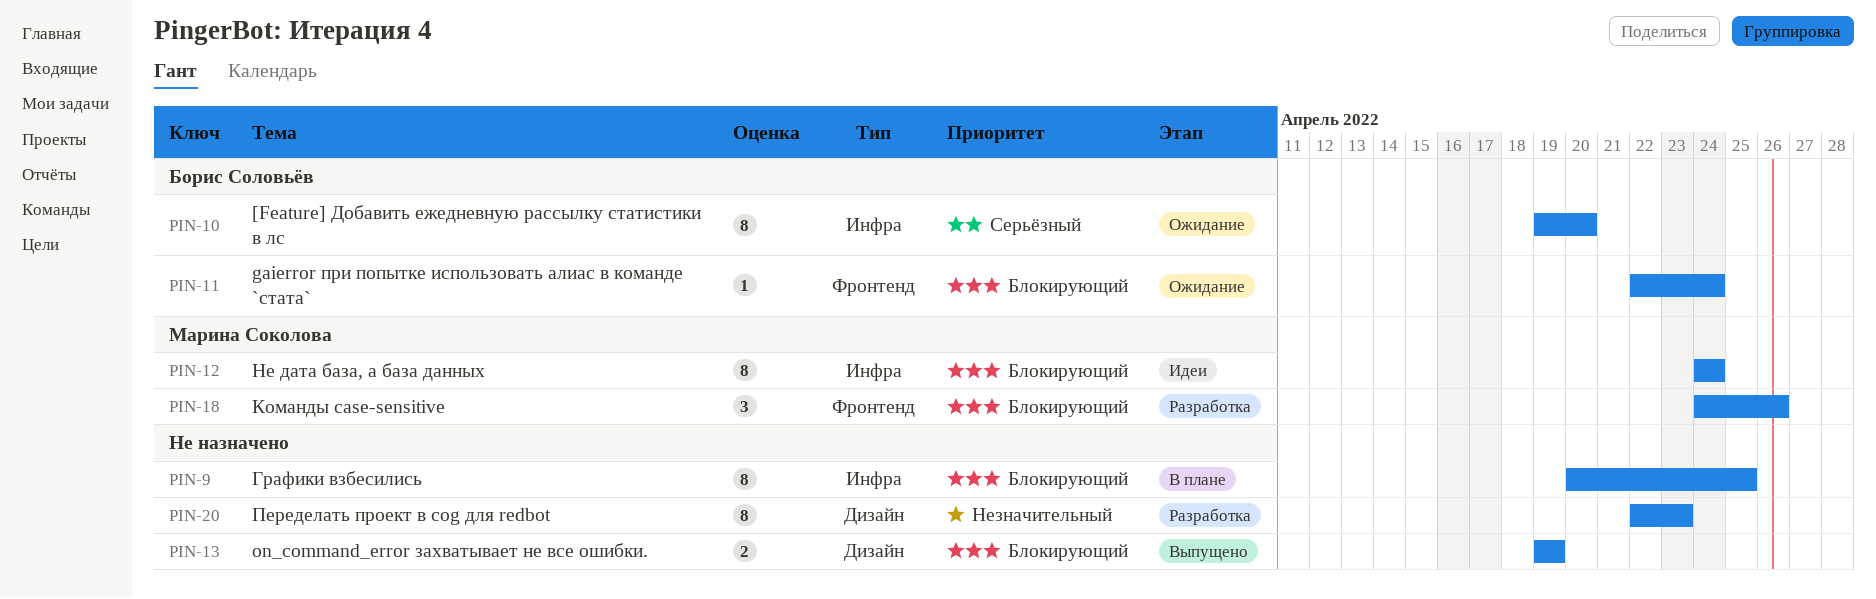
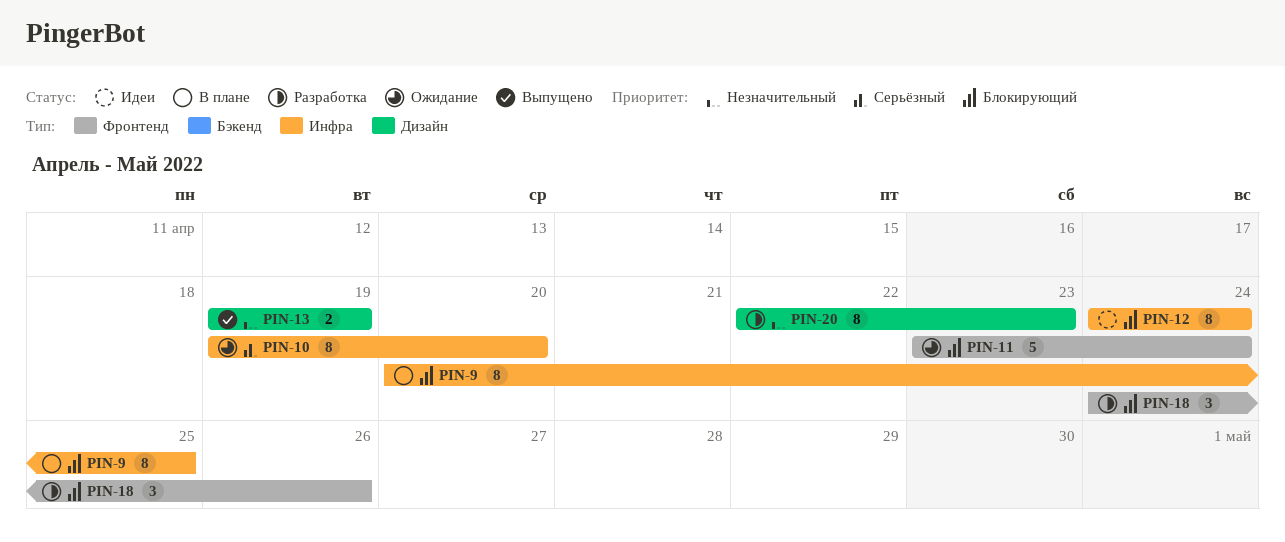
PIN-11, estimate: 1 -> 5
PIN-11, start: Apr 22 -> Apr 23
PIN-13, priority: Блокирующий -> Незначительный

